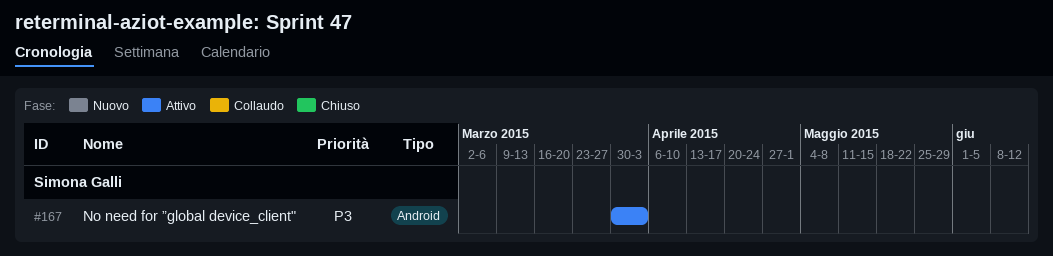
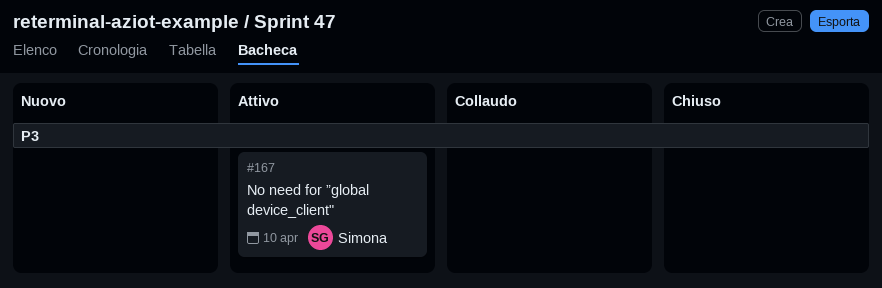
#167, due: Apr 3 -> Apr 10

